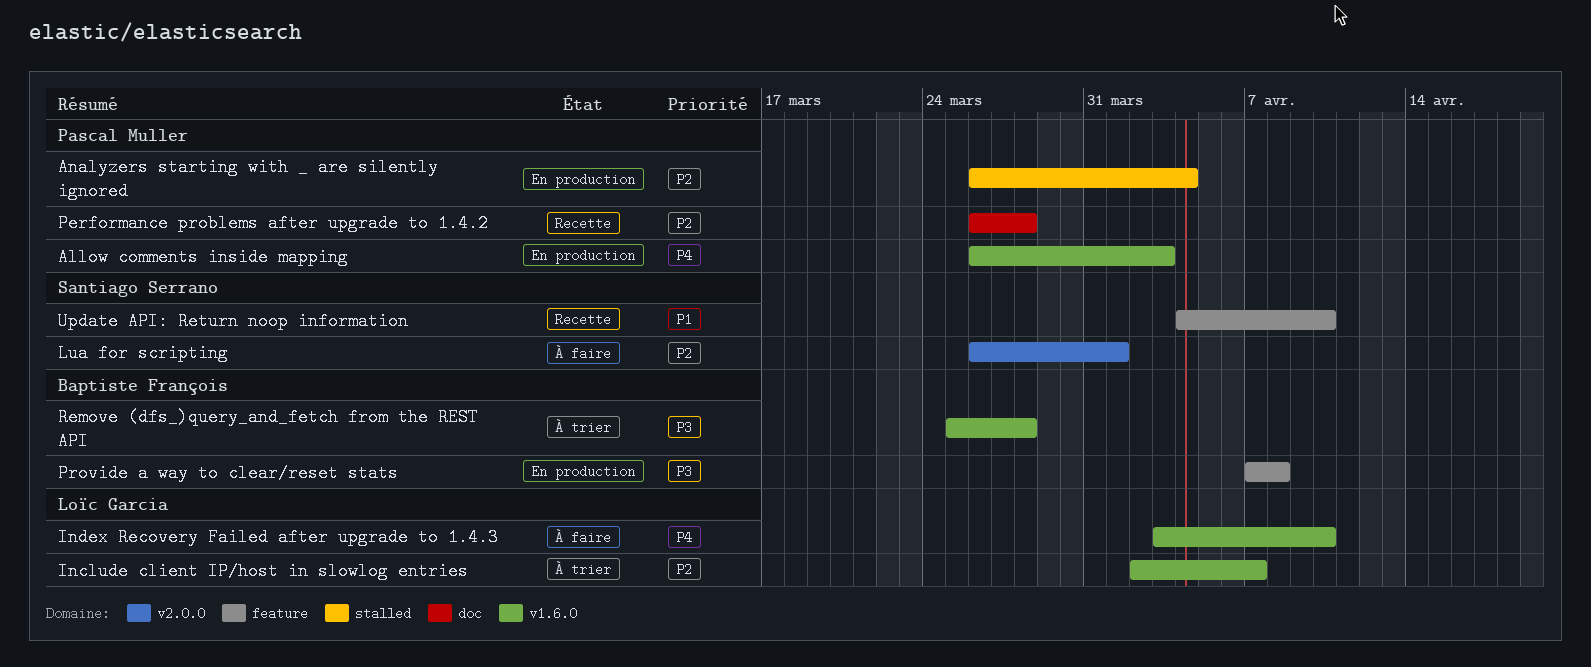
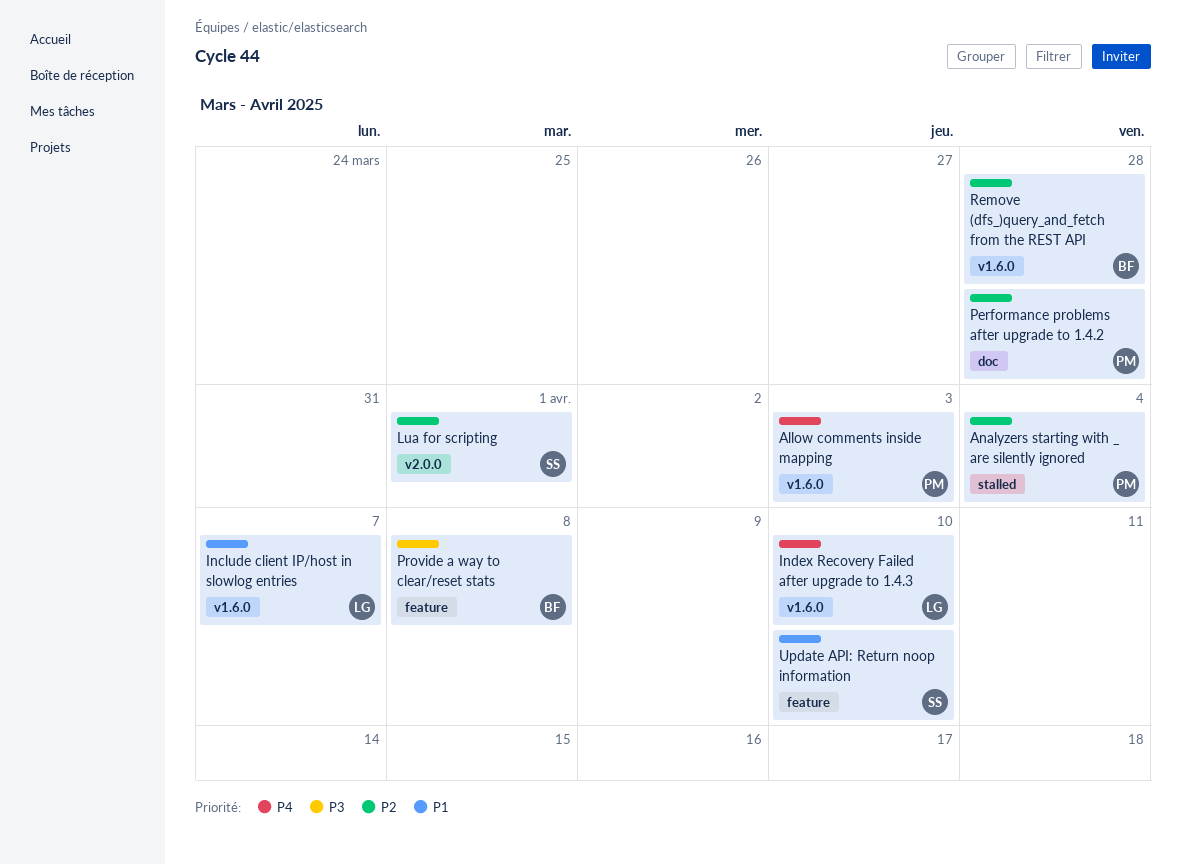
Include client IP/host in slowlog entries, priority: P2 -> P1
Remove (dfs_)query_and_fetch from the REST API, priority: P3 -> P2

